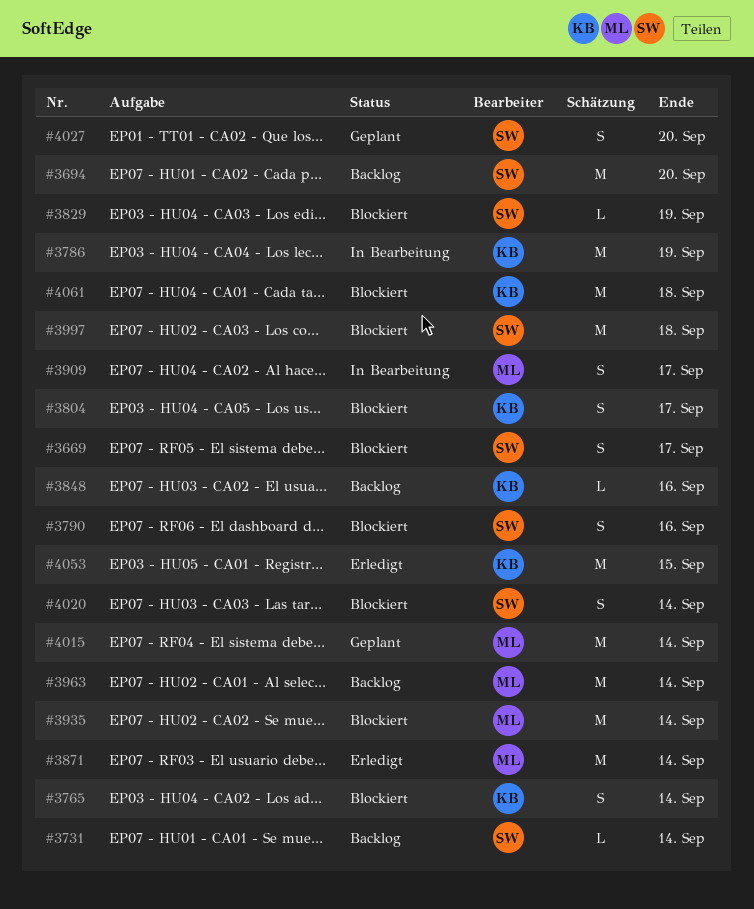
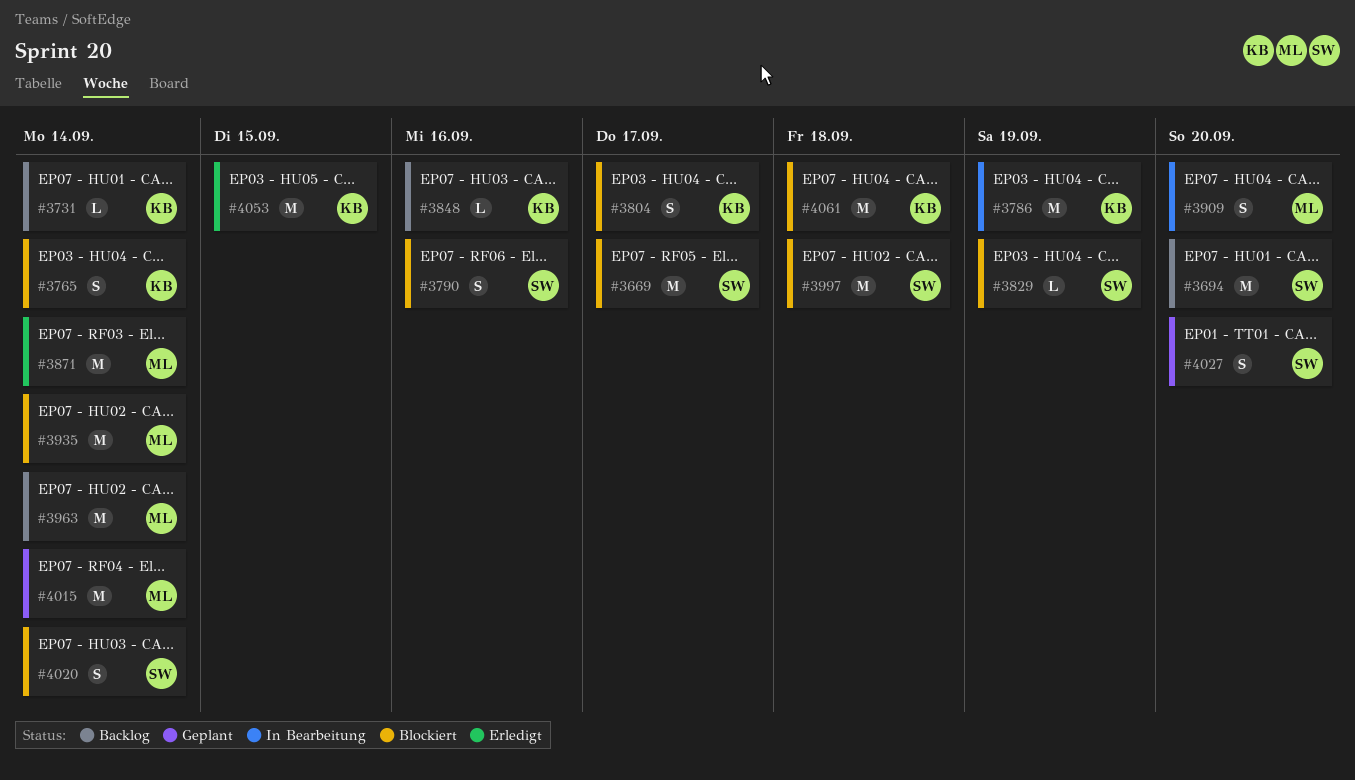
#3669, estimate: S -> M
#3731, owner: SW -> KB
#3909, due: Sep 17 -> Sep 20

